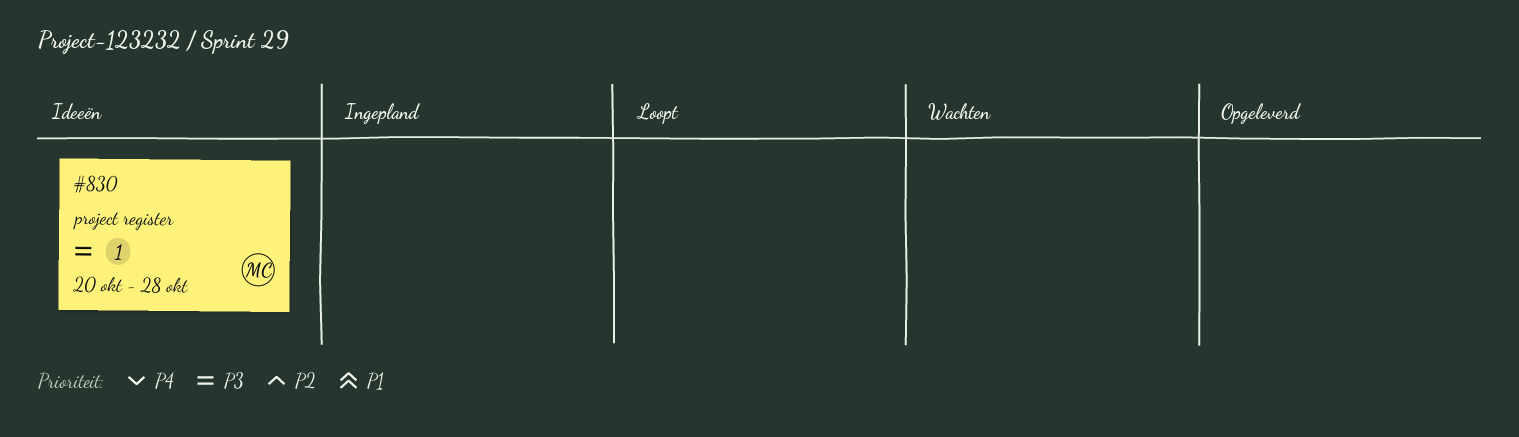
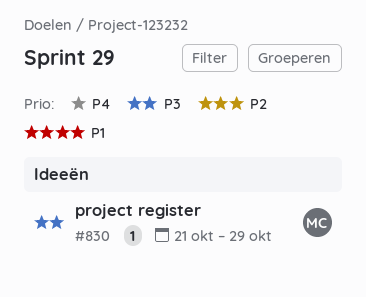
#830, start: Oct 20 -> Oct 21
#830, due: Oct 28 -> Oct 29

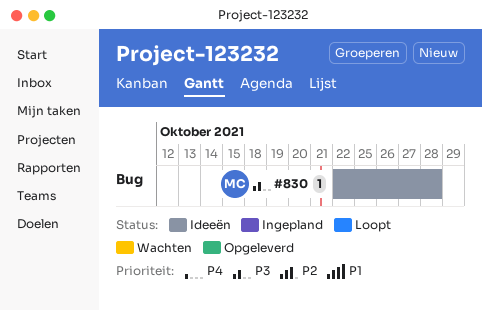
#830, start: Oct 21 -> Oct 22
#830, due: Oct 29 -> Oct 28

